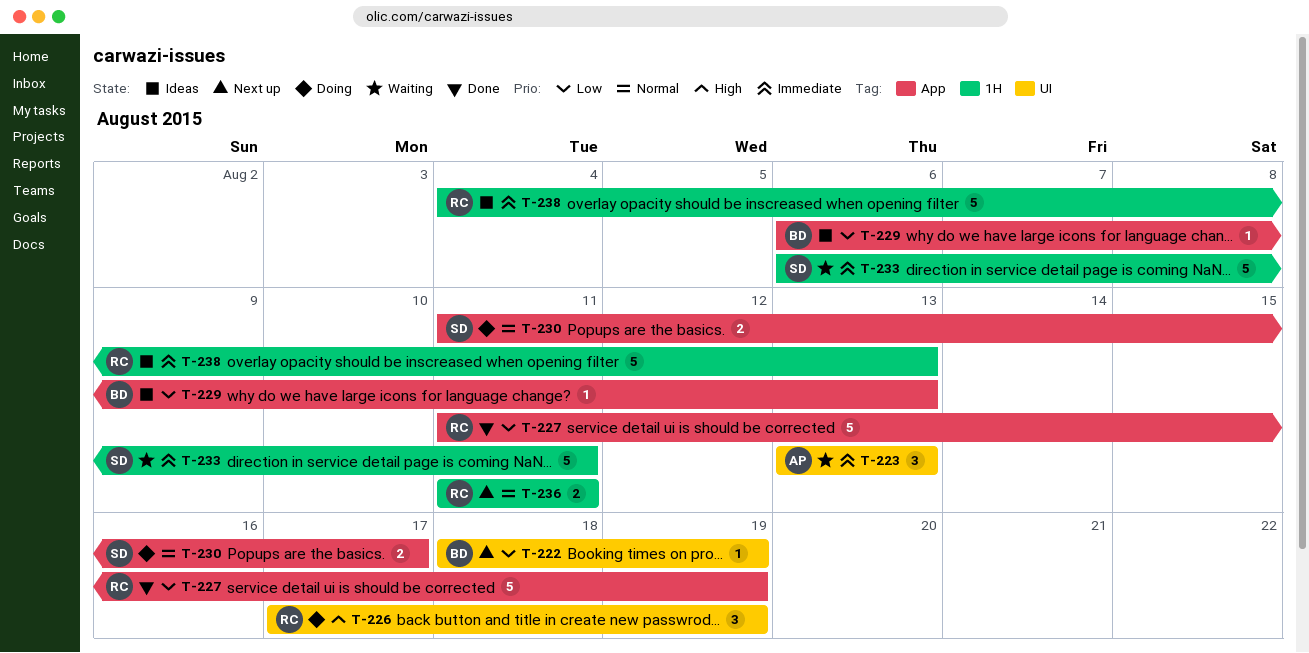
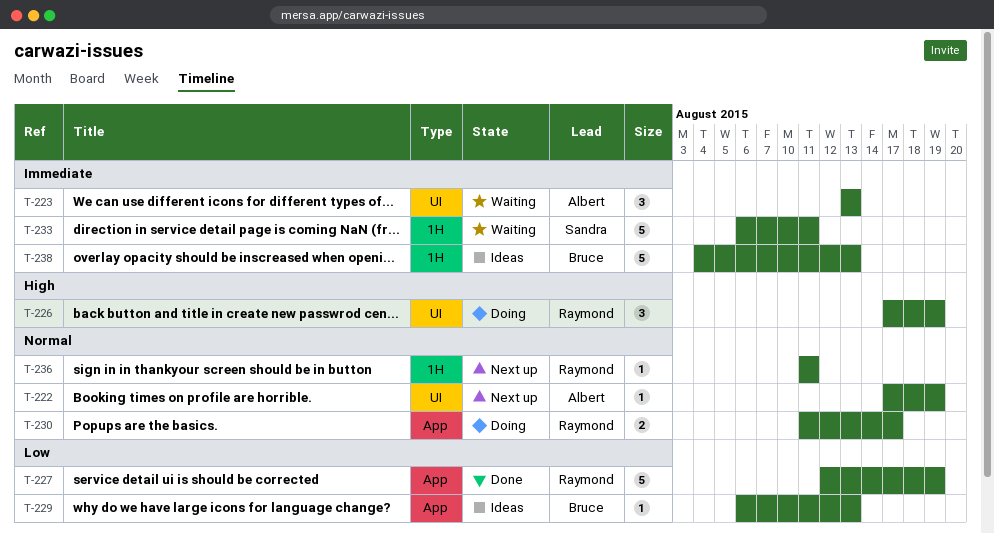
T-222, owner: Bruce -> Albert
T-222, priority: Low -> Normal
T-222, start: Aug 18 -> Aug 17
T-227, start: Aug 11 -> Aug 12
T-230, owner: Sandra -> Raymond
T-236, estimate: 2 -> 1
T-238, owner: Raymond -> Bruce

